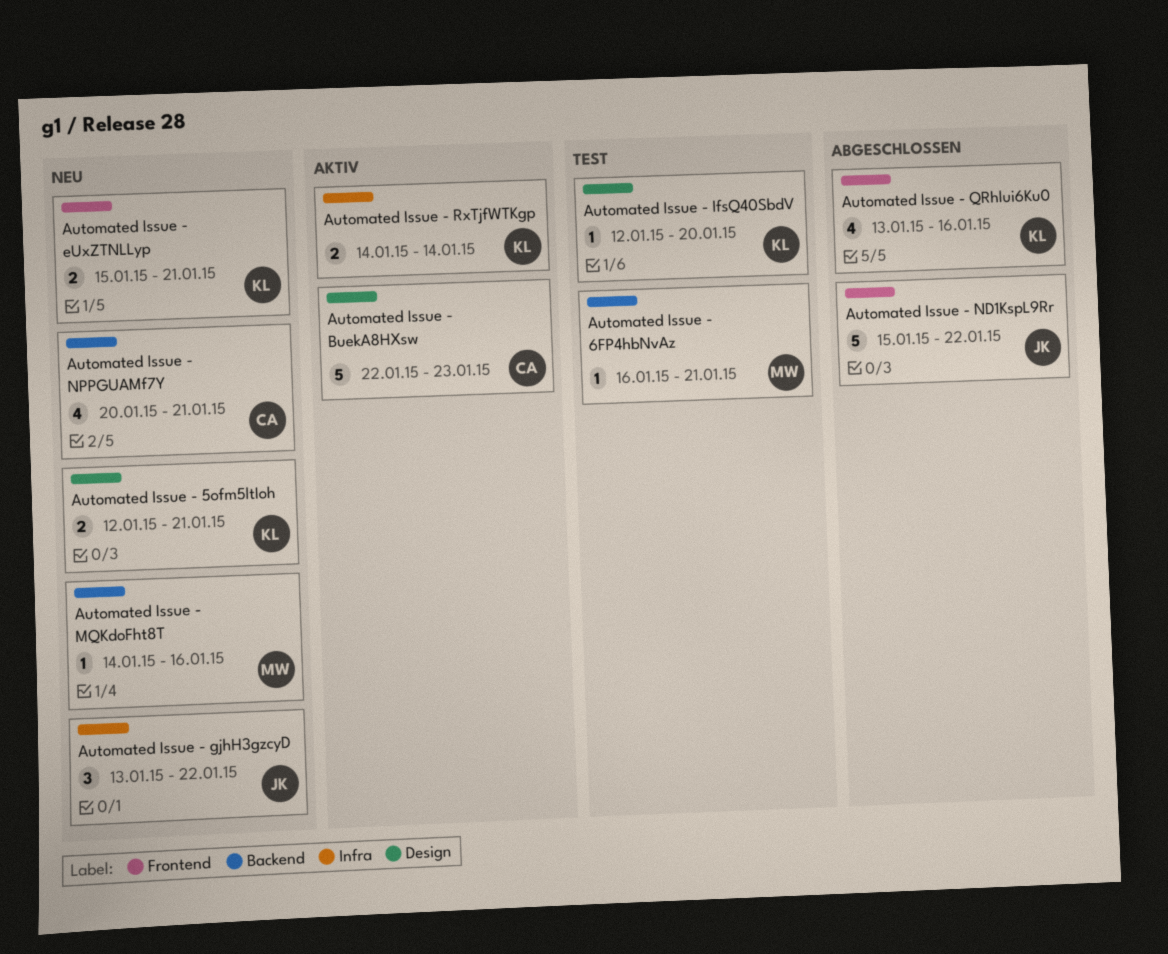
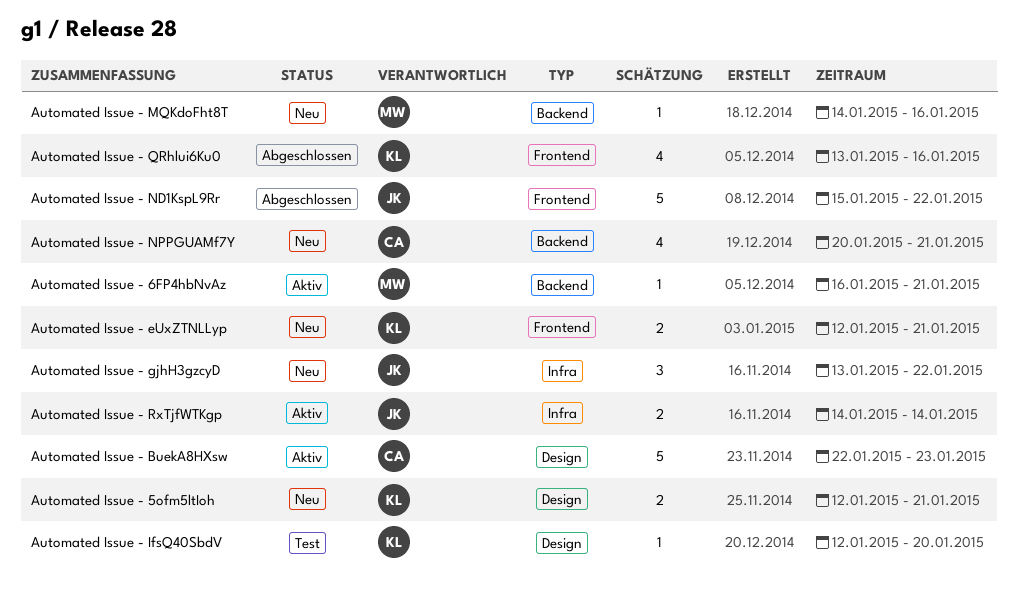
Automated Issue - 6FP4hbNvAz, status: Test -> Aktiv
Automated Issue - eUxZTNLLyp, start: Jan 15 -> Jan 12
Automated Issue - RxTjfWTKgp, owner: KL -> JK

